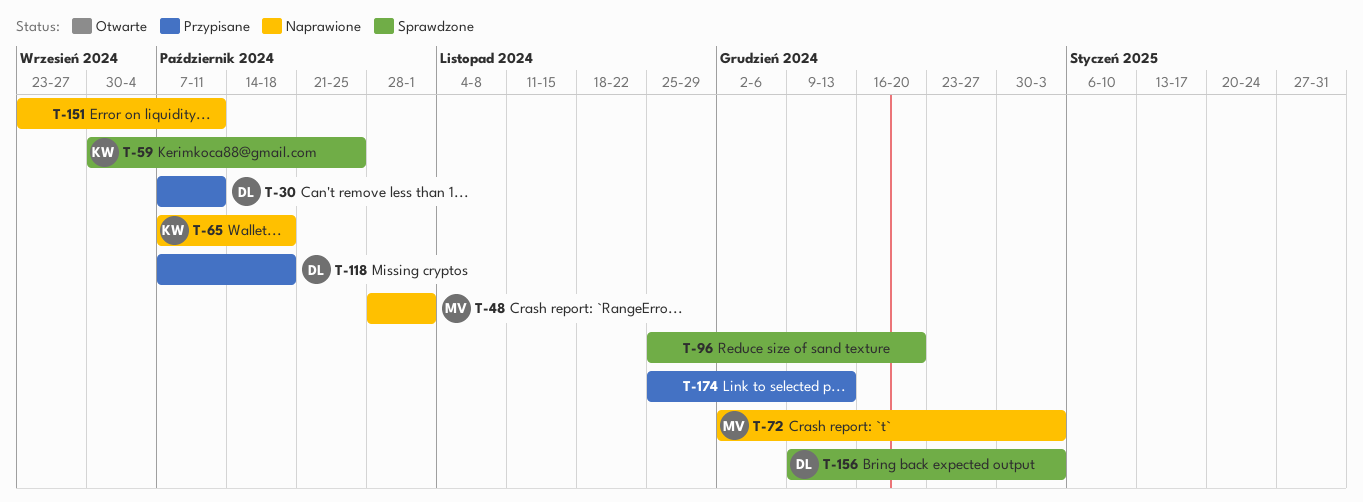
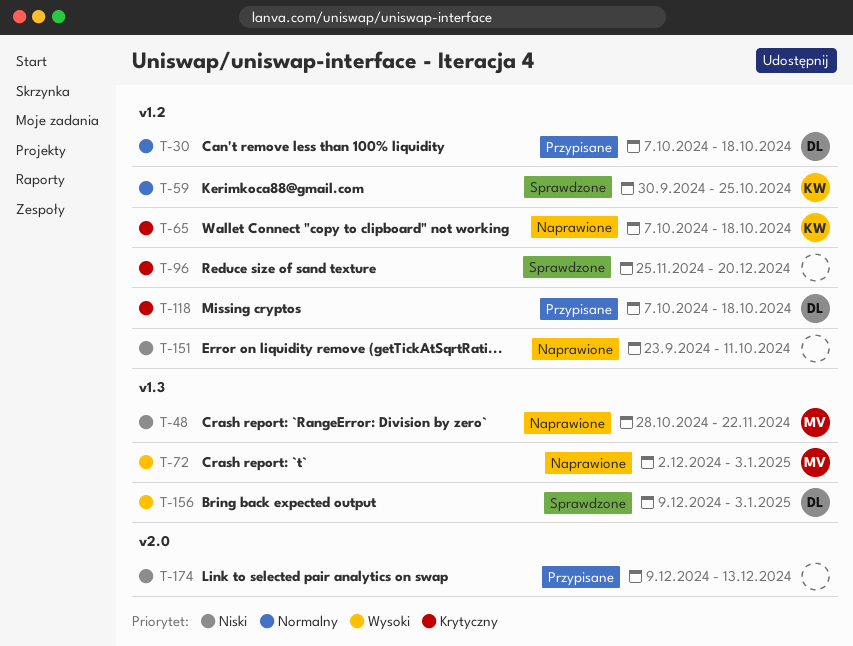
T-30, due: Oct 11 -> Oct 18
T-48, due: Nov 1 -> Nov 22
T-174, start: Nov 25 -> Dec 9

